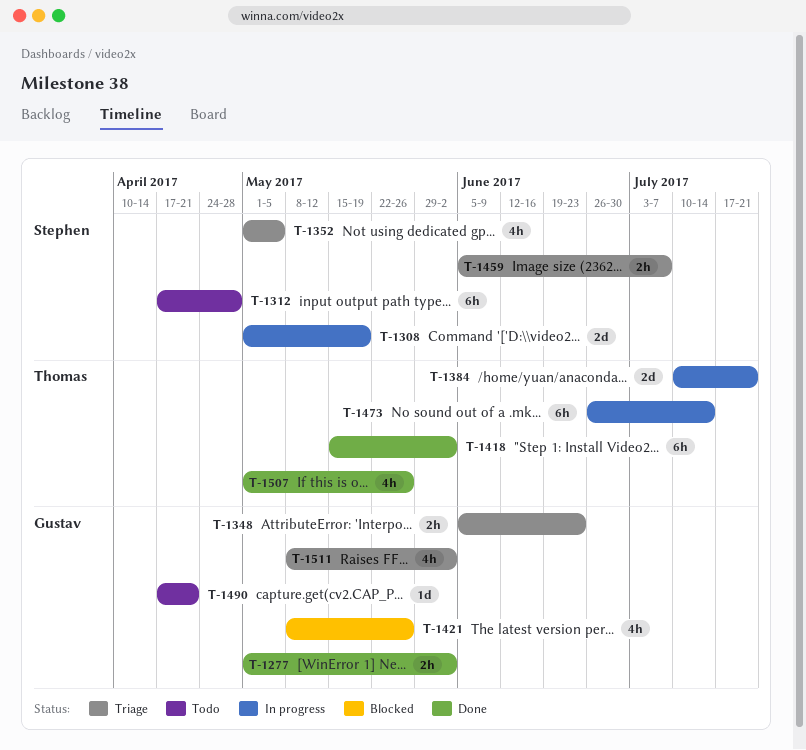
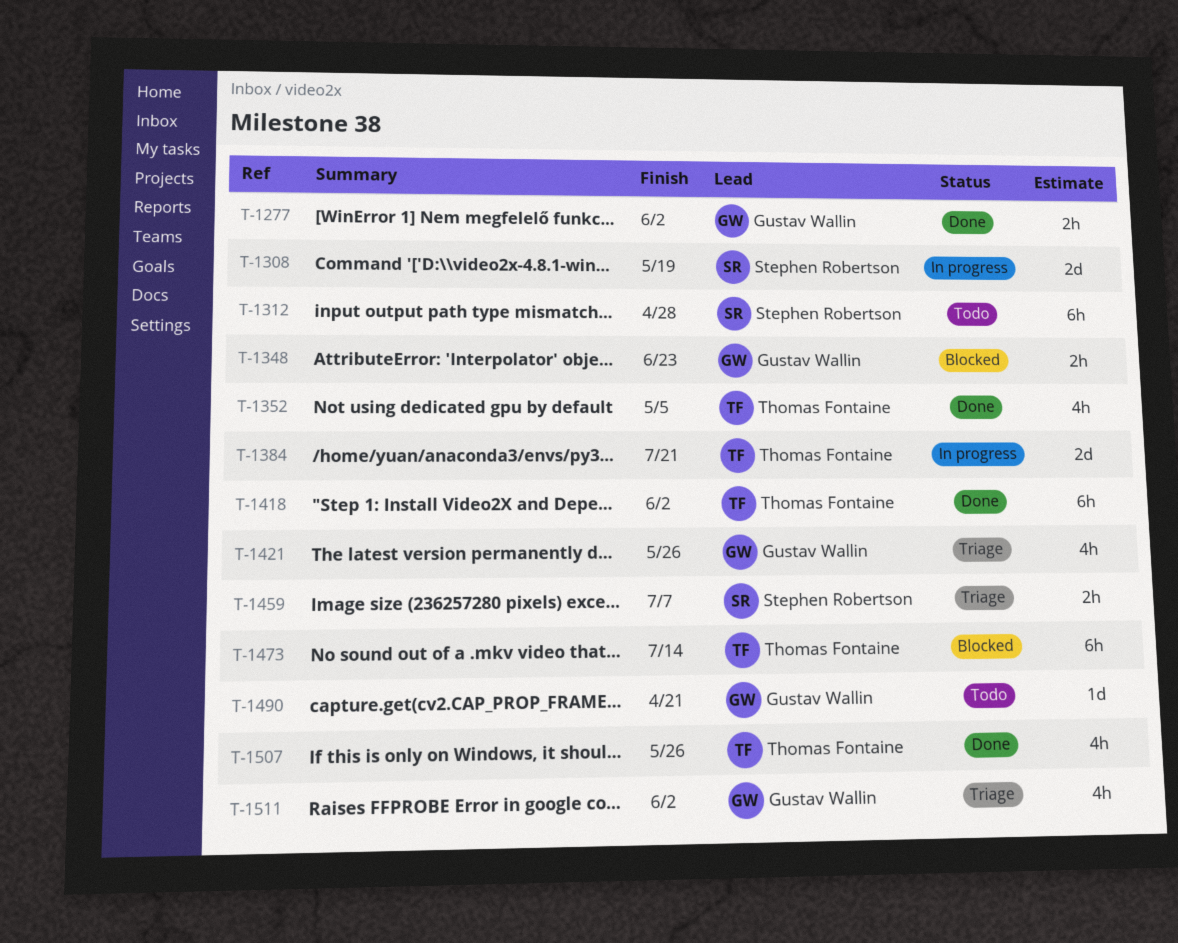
T-1348, status: Triage -> Blocked
T-1352, status: Triage -> Done
T-1352, owner: Stephen Robertson -> Thomas Fontaine
T-1421, status: Blocked -> Triage
T-1473, status: In progress -> Blocked

